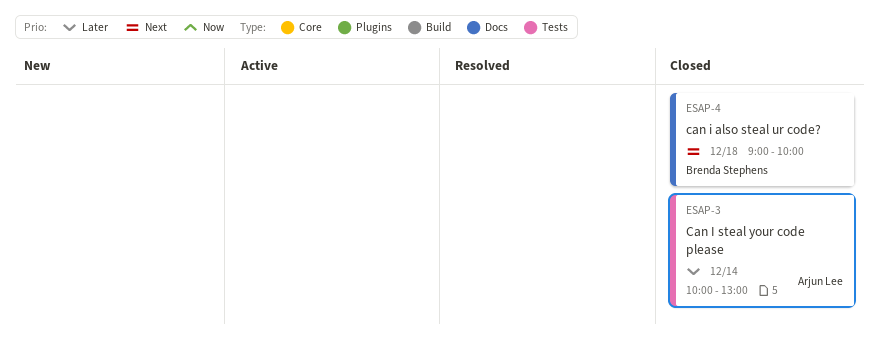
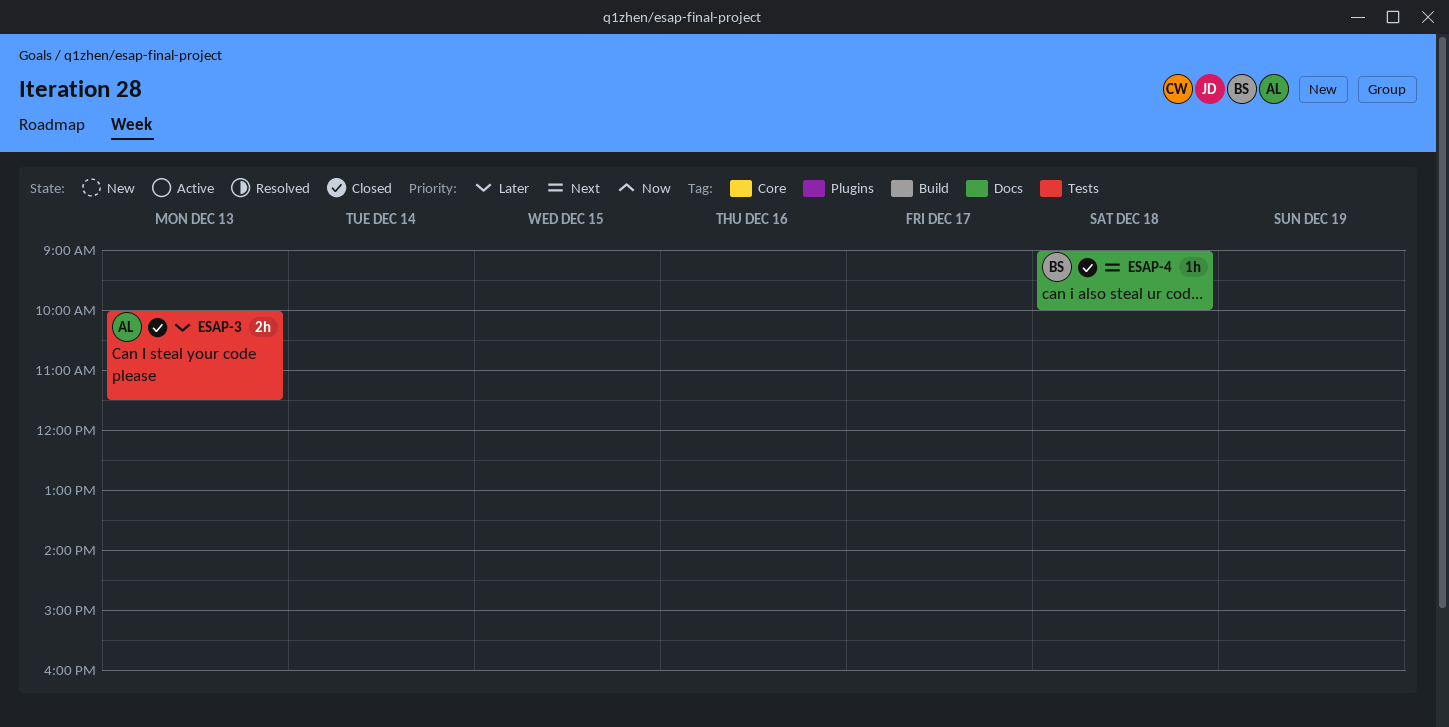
ESAP-3, day: Dec 14 -> Dec 13
ESAP-3, ends: 13:00 -> 11:30

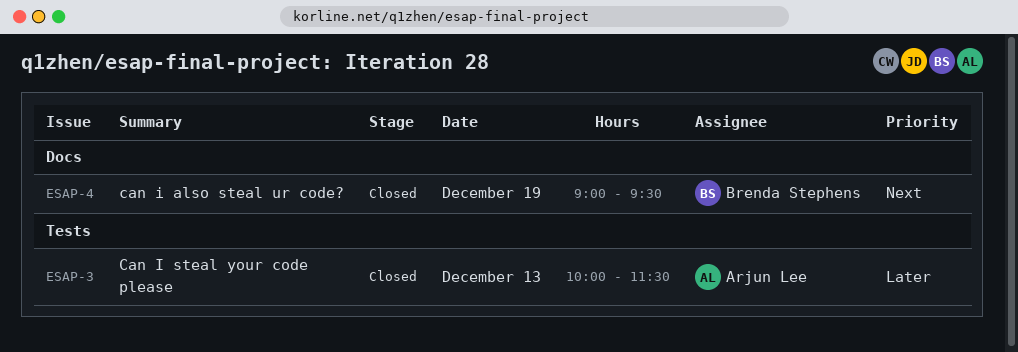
ESAP-4, day: Dec 18 -> Dec 19
ESAP-4, ends: 10:00 -> 09:30

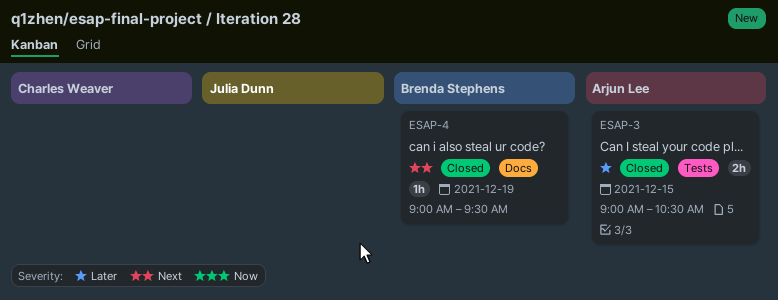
ESAP-3, day: Dec 13 -> Dec 15
ESAP-3, begins: 10:00 -> 09:00
ESAP-3, ends: 11:30 -> 10:30

